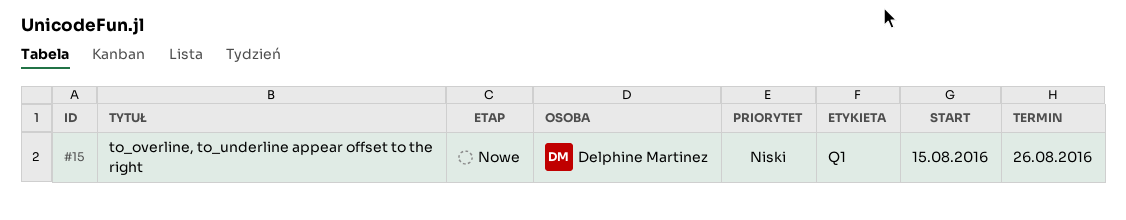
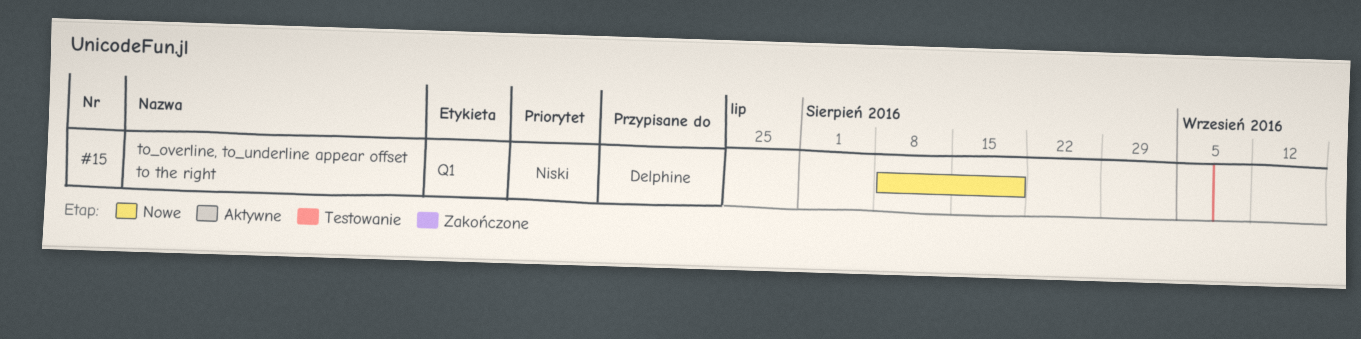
#15, start: Aug 15 -> Aug 8
#15, due: Aug 26 -> Aug 19

